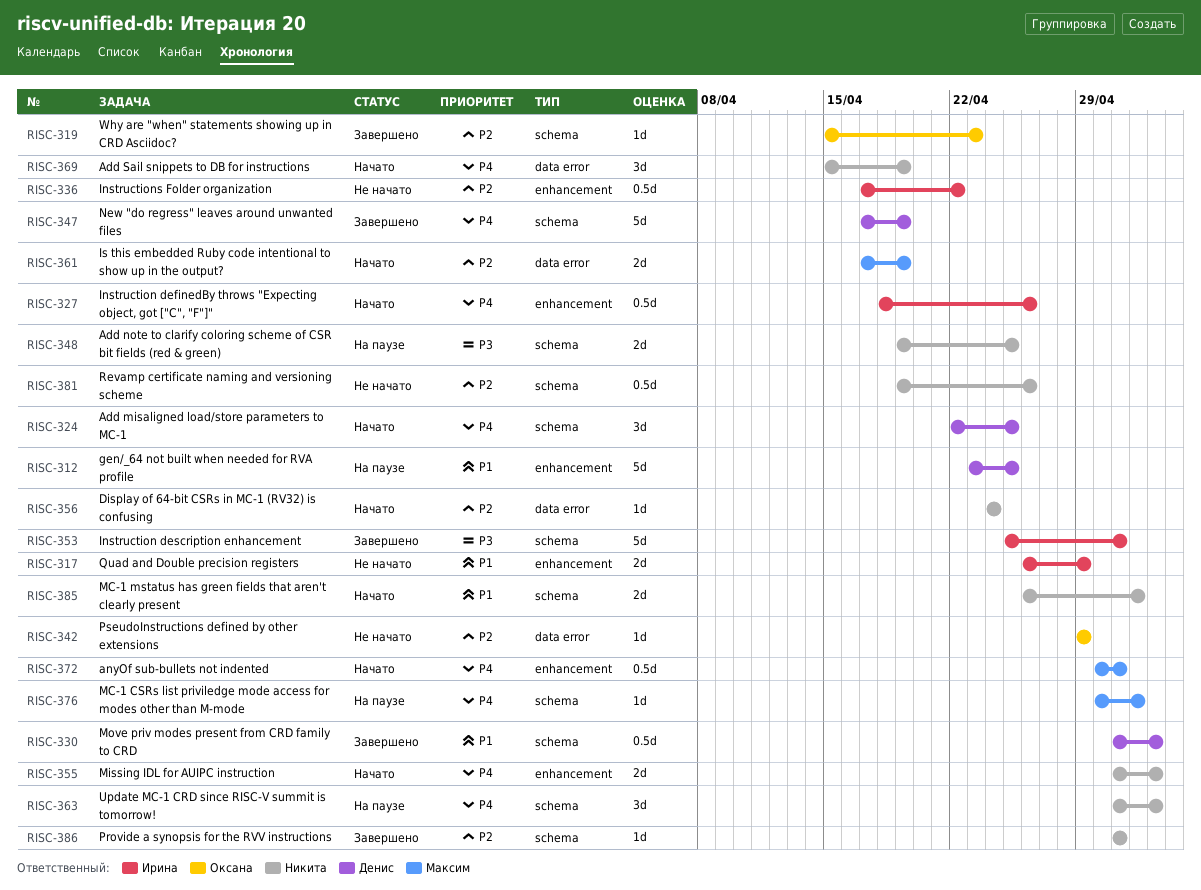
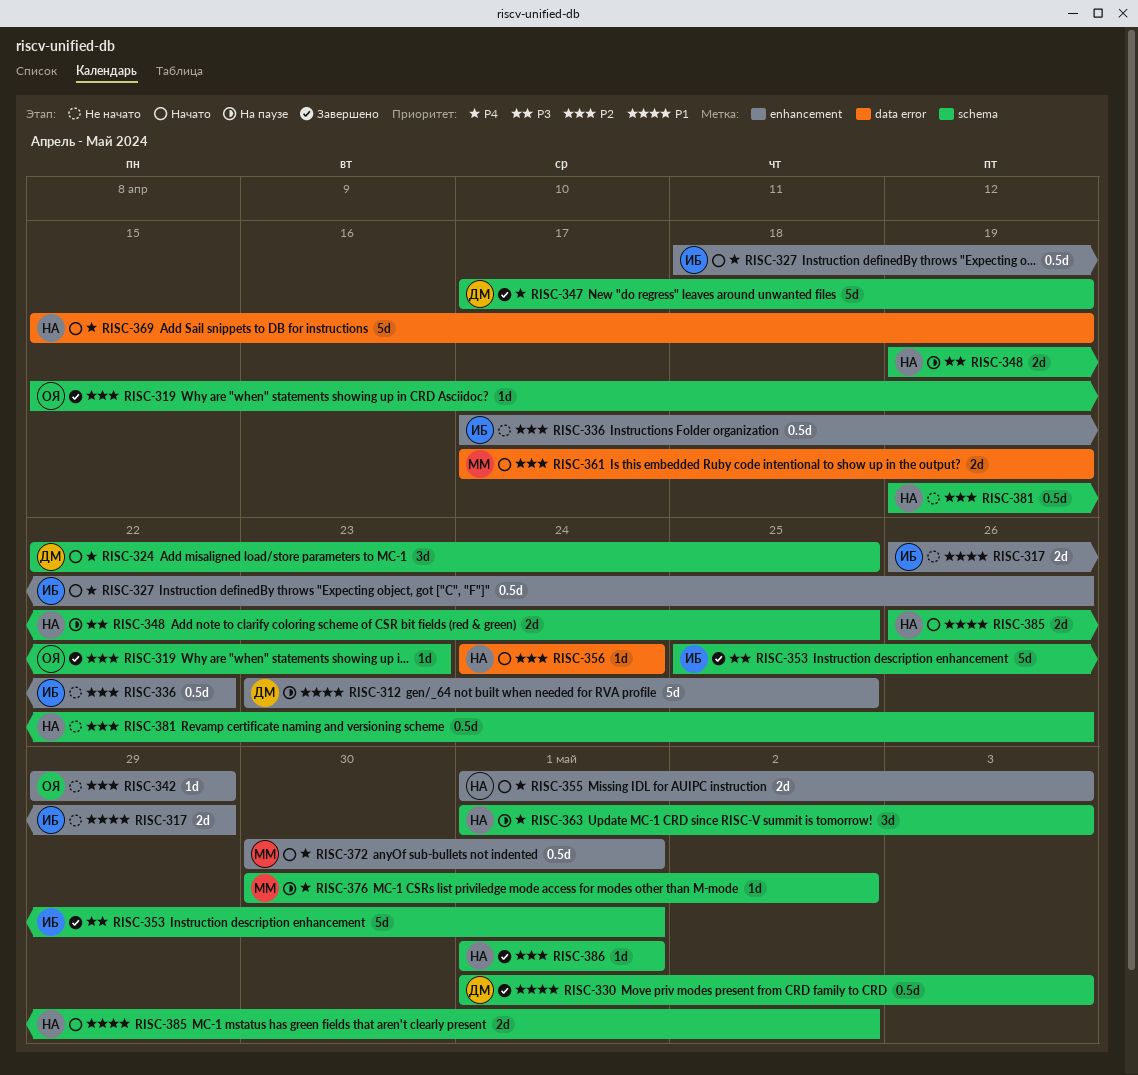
RISC-342, label: data error -> enhancement
RISC-369, estimate: 3d -> 5d

